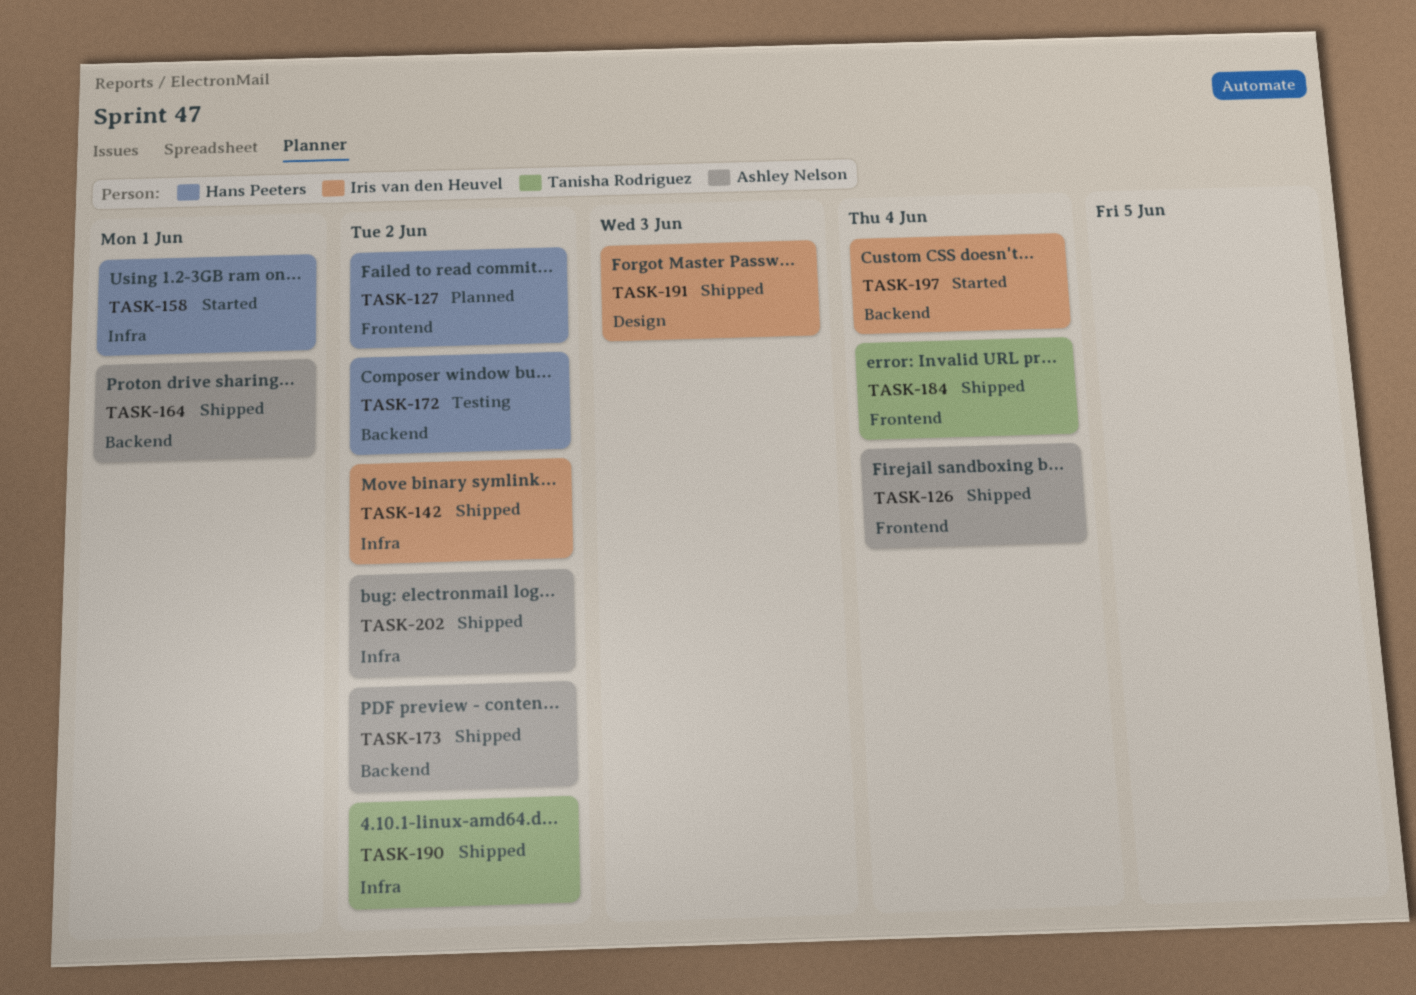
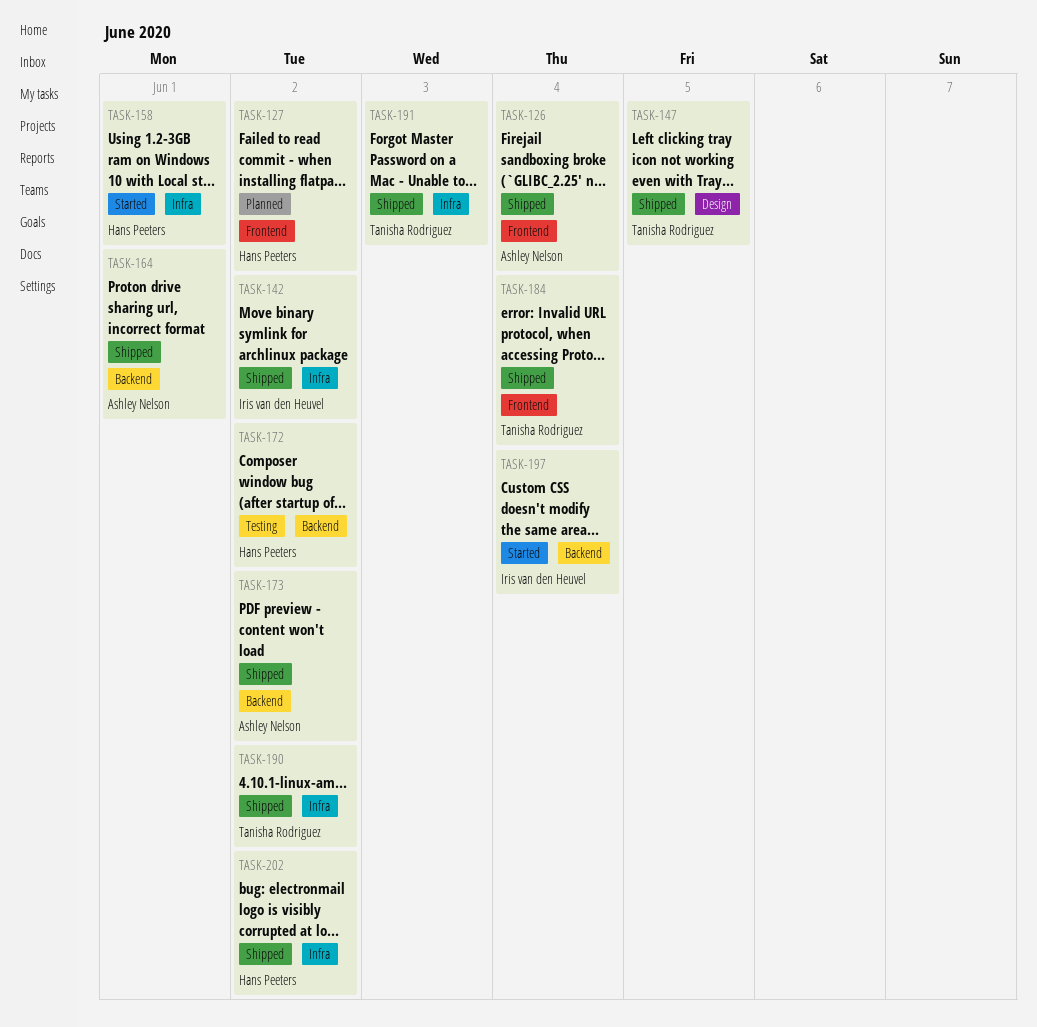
TASK-147: none -> present
TASK-191, owner: Iris van den Heuvel -> Tanisha Rodriguez
TASK-191, label: Design -> Infra
TASK-202, owner: Ashley Nelson -> Hans Peeters

